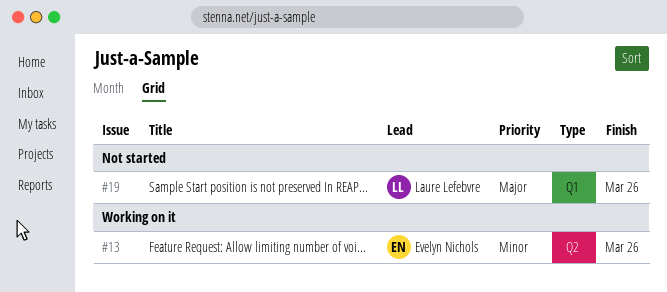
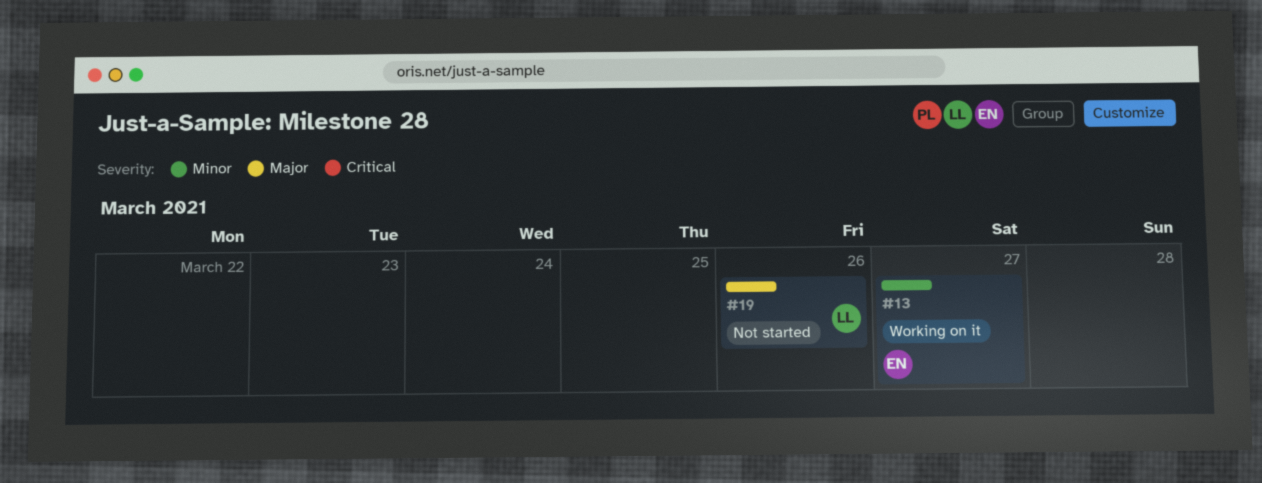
#13, due: Mar 26 -> Mar 27

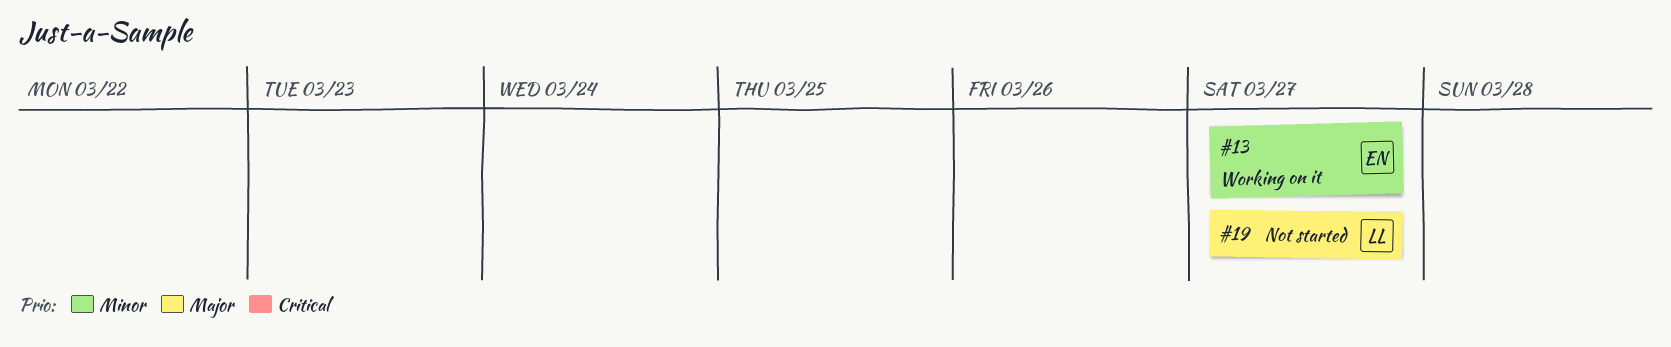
#19, due: Mar 26 -> Mar 27

